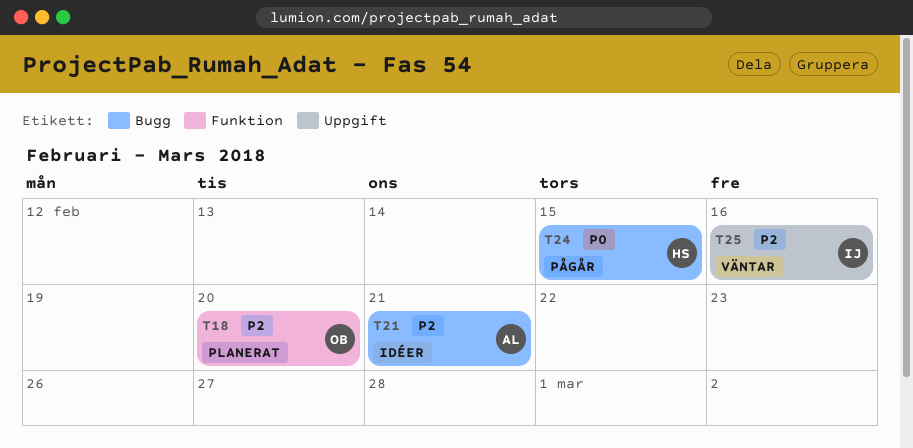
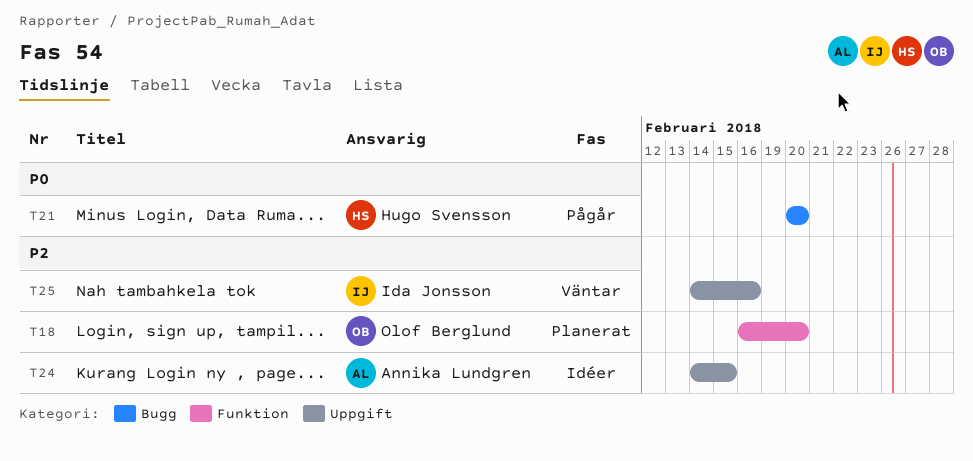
T21, status: Idéer -> Pågår
T21, owner: Annika Lundgren -> Hugo Svensson
T21, priority: P2 -> P0
T21, due: Feb 21 -> Feb 20
T24, status: Pågår -> Idéer
T24, owner: Hugo Svensson -> Annika Lundgren
T24, priority: P0 -> P2
T24, label: Bugg -> Uppgift

